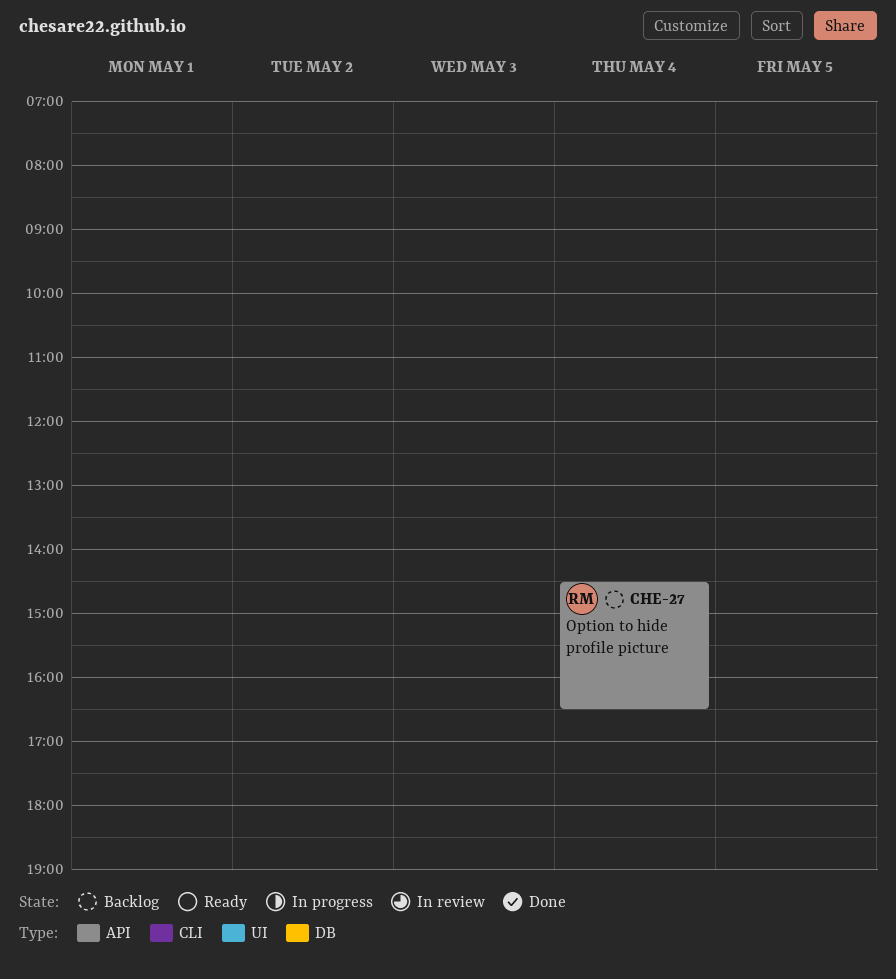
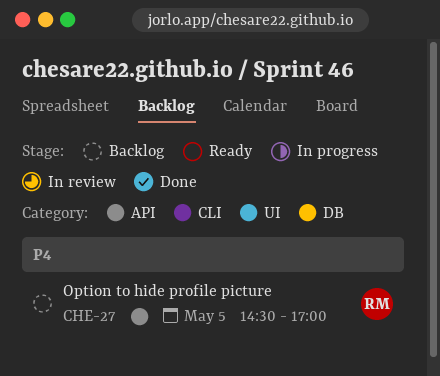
CHE-27, day: May 4 -> May 5
CHE-27, ends: 16:30 -> 17:00

